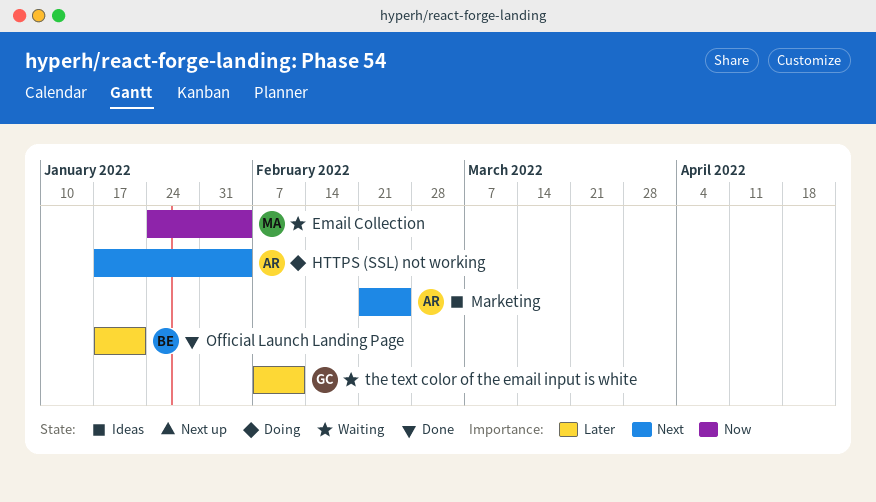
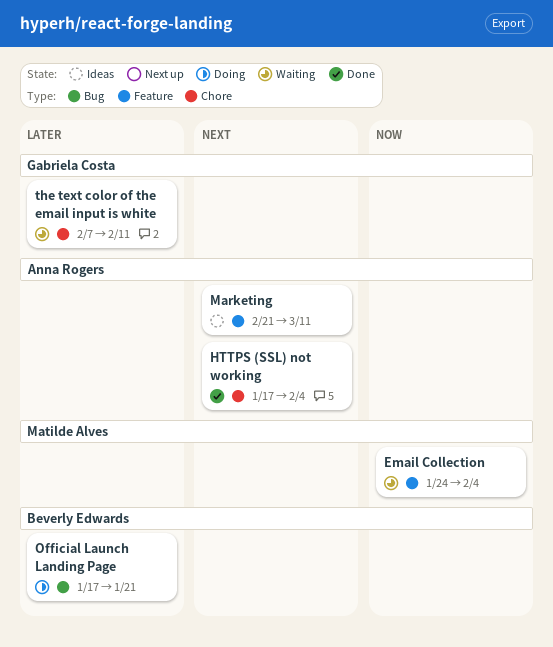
HTTPS (SSL) not working, status: Doing -> Done
Marketing, due: Feb 25 -> Mar 11
Official Launch Landing Page, status: Done -> Doing

